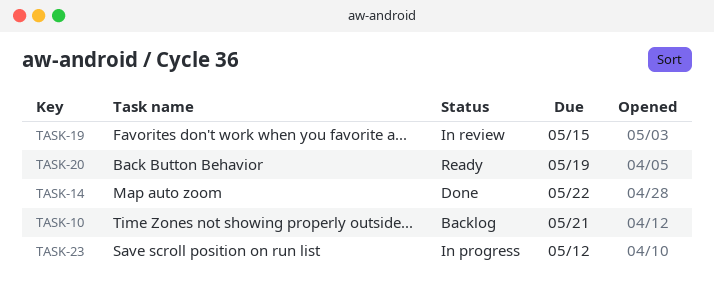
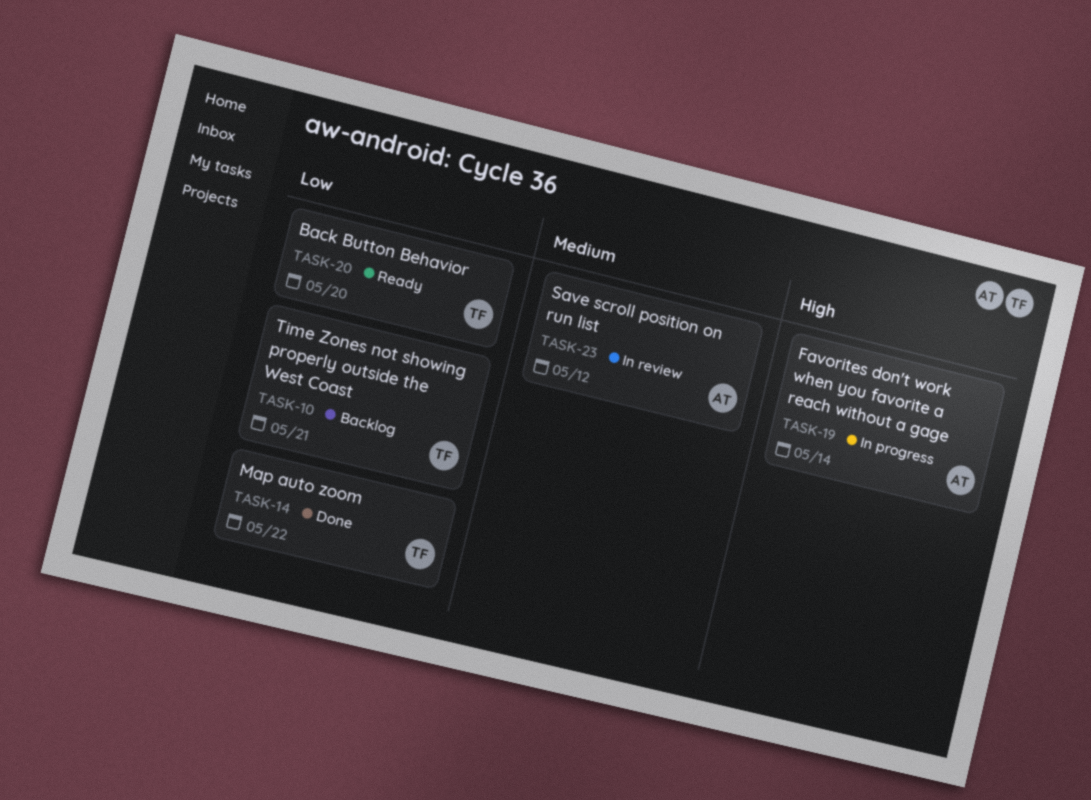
TASK-19, status: In review -> In progress
TASK-19, due: May 15 -> May 14
TASK-20, due: May 19 -> May 20
TASK-23, status: In progress -> In review

